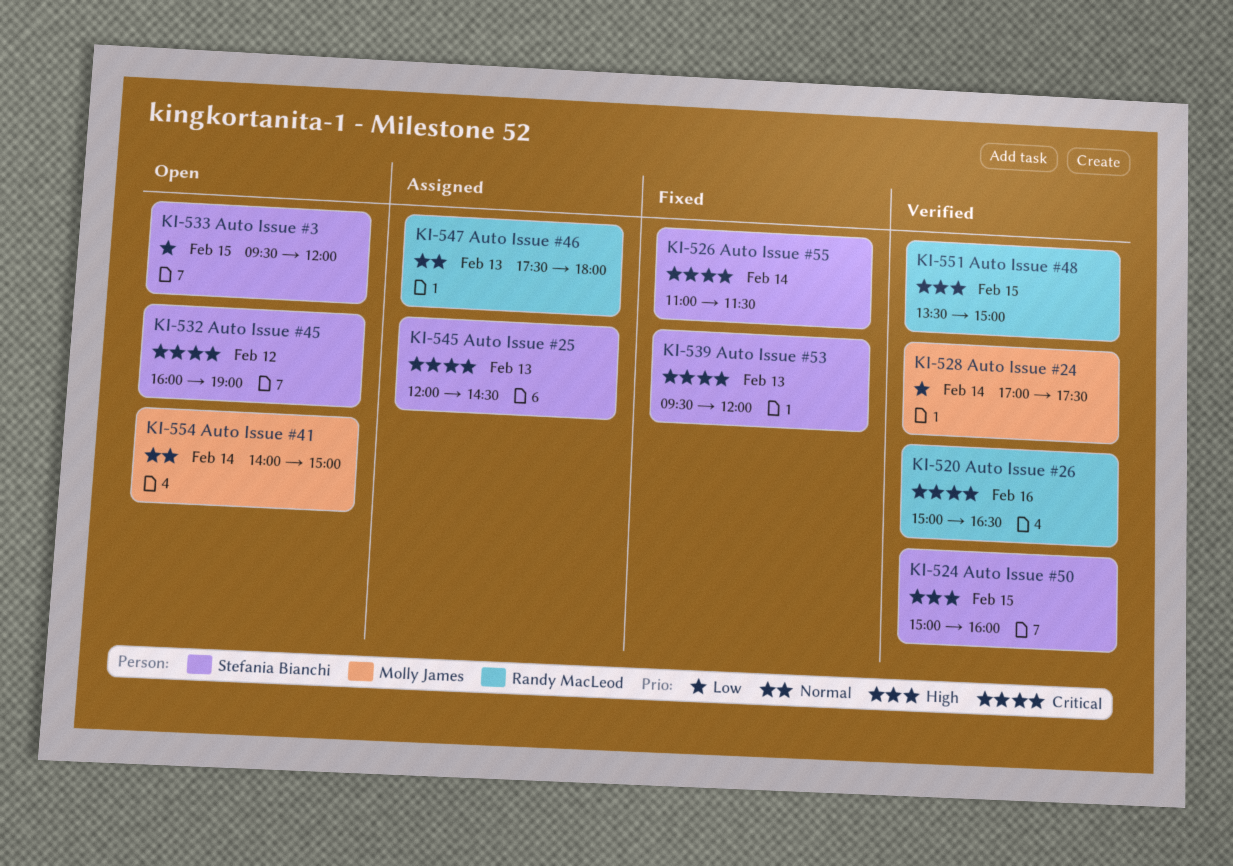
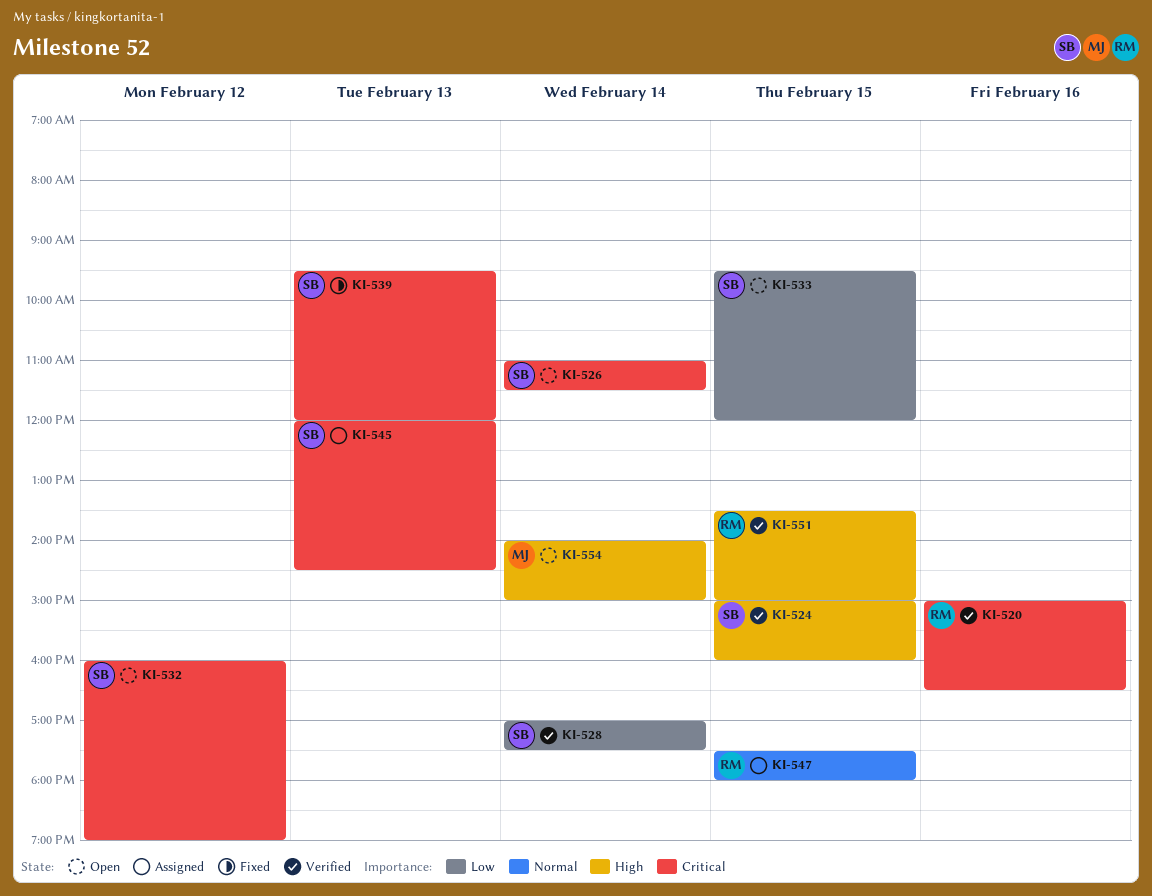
KI-526, status: Fixed -> Open
KI-528, owner: Molly James -> Stefania Bianchi
KI-547, day: Feb 13 -> Feb 15
KI-554, priority: Normal -> High

